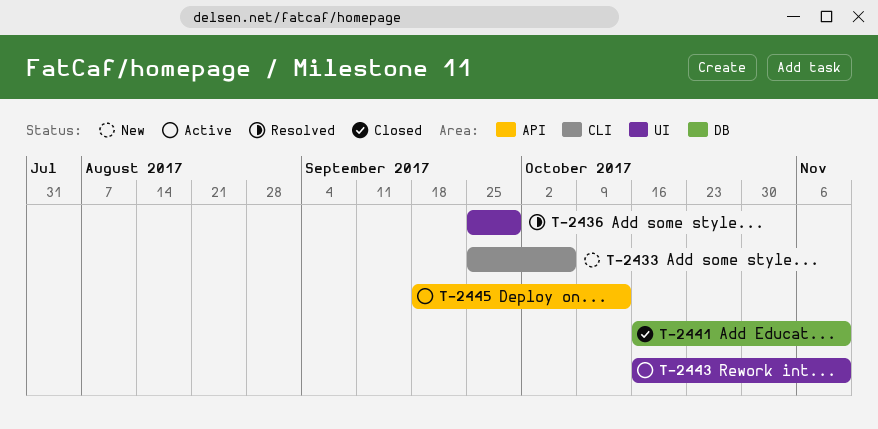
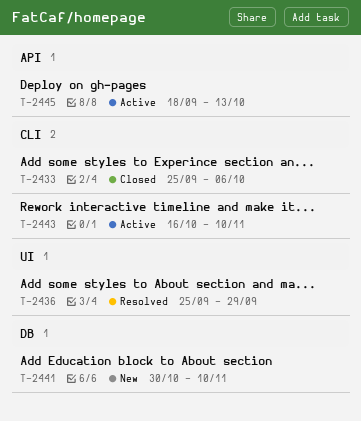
T-2433, status: New -> Closed
T-2441, status: Closed -> New
T-2441, start: Oct 16 -> Oct 30
T-2443, label: UI -> CLI

